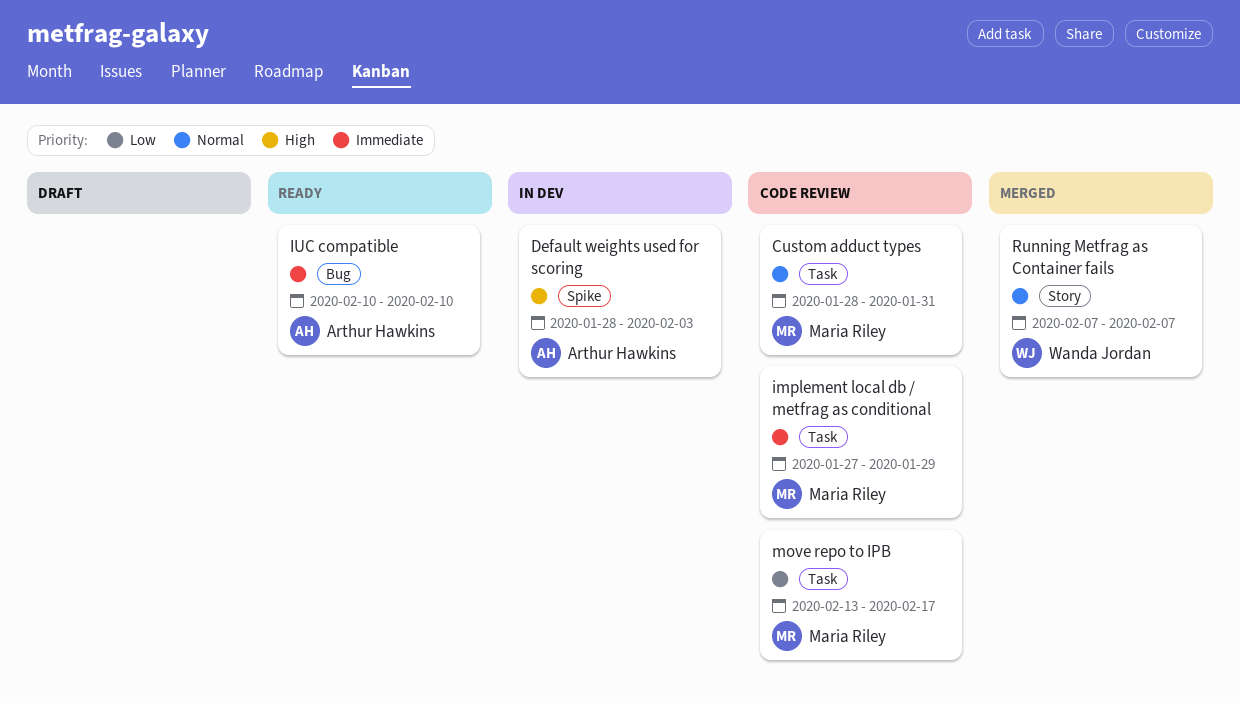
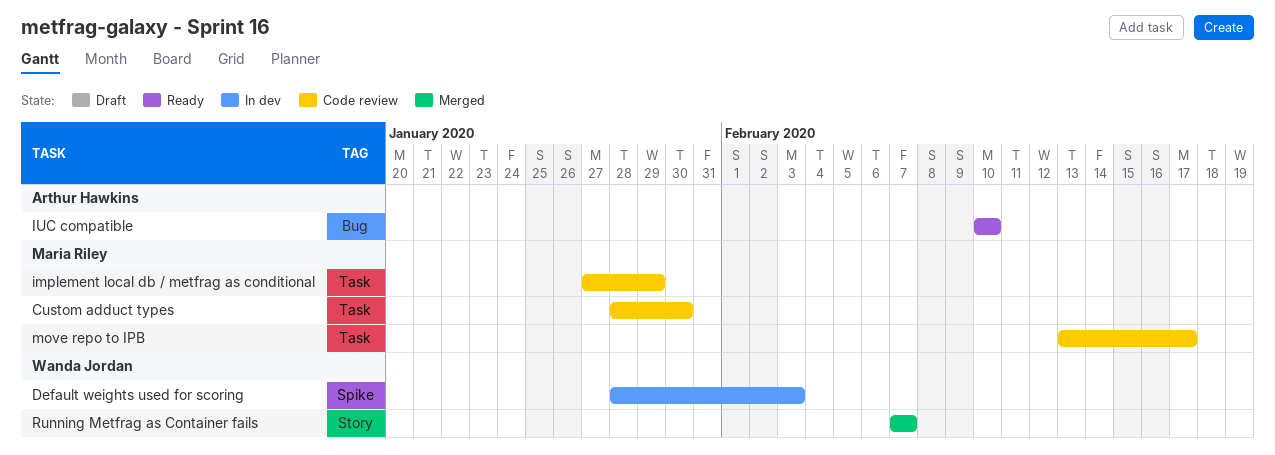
Custom adduct types, due: Jan 31 -> Jan 30
Default weights used for scoring, owner: Arthur Hawkins -> Wanda Jordan

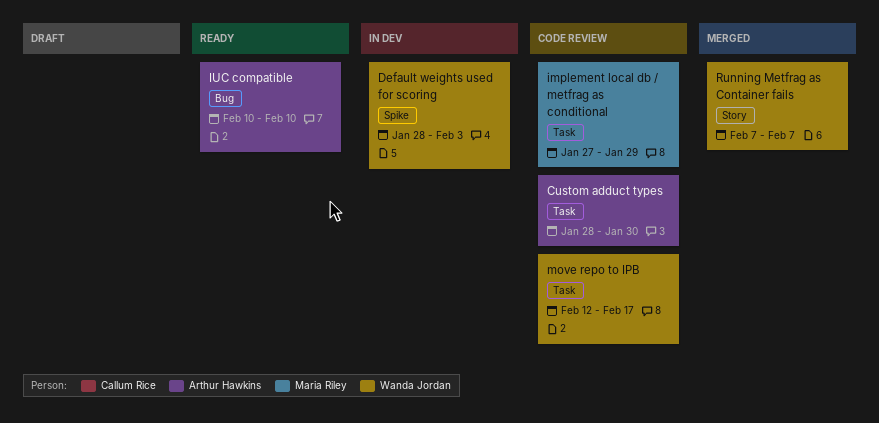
Custom adduct types, owner: Maria Riley -> Arthur Hawkins
move repo to IPB, owner: Maria Riley -> Wanda Jordan
move repo to IPB, start: Feb 13 -> Feb 12

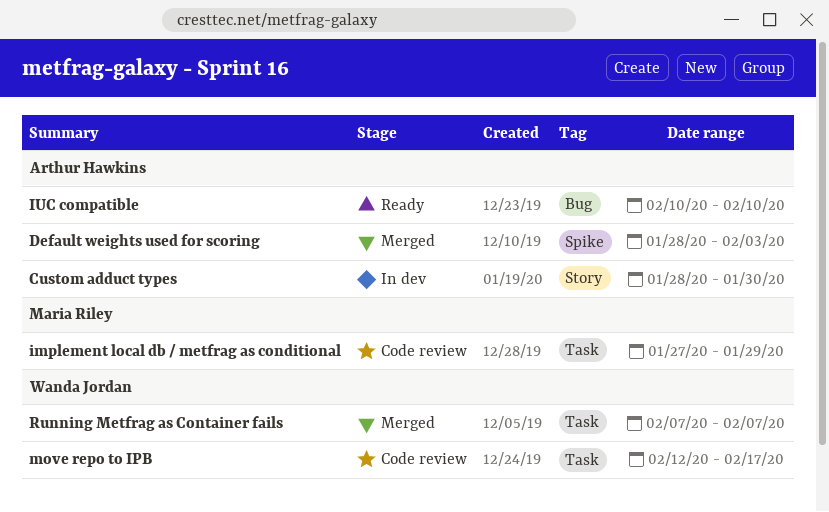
Custom adduct types, status: Code review -> In dev
Custom adduct types, label: Task -> Story
Default weights used for scoring, status: In dev -> Merged
Default weights used for scoring, owner: Wanda Jordan -> Arthur Hawkins
Running Metfrag as Container fails, label: Story -> Task

